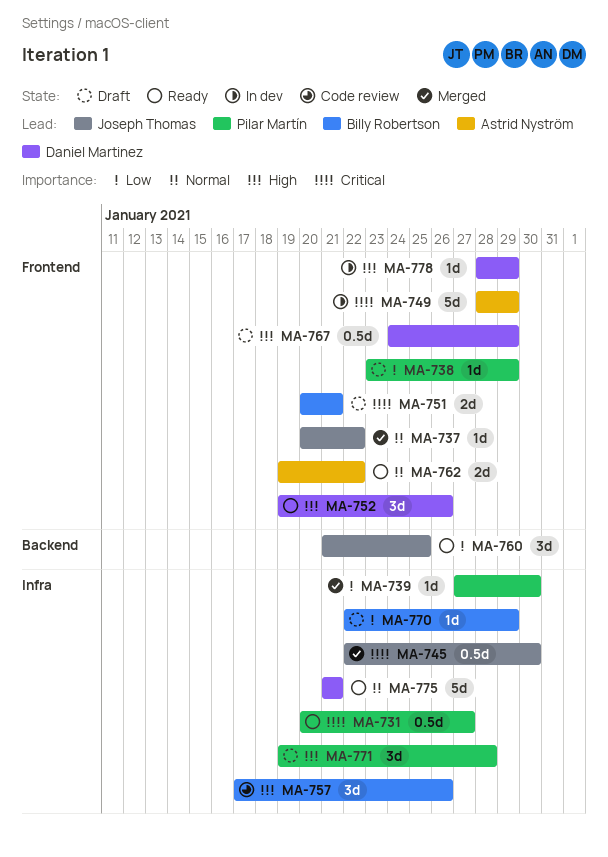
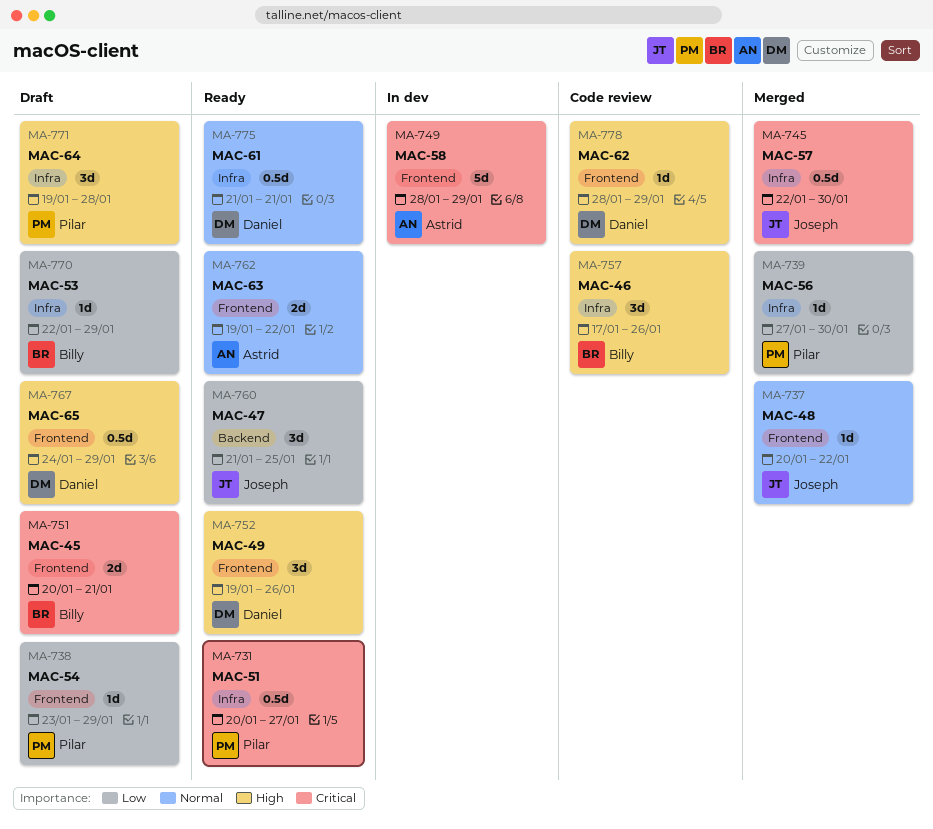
MA-775, estimate: 5d -> 0.5d
MA-778, status: In dev -> Code review

